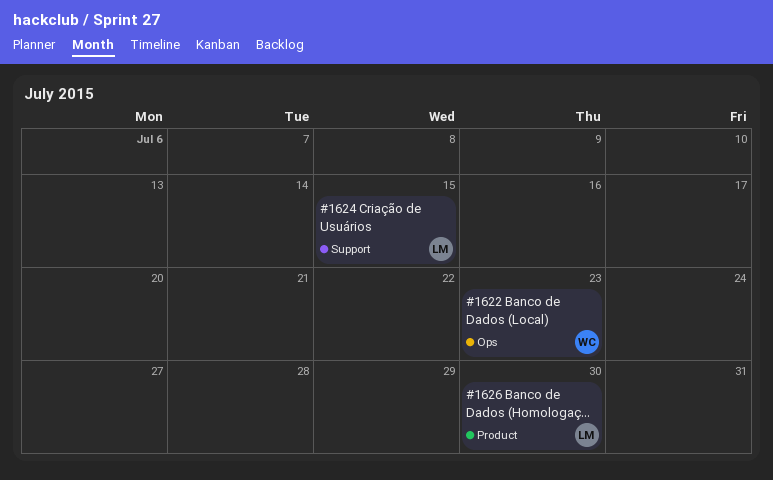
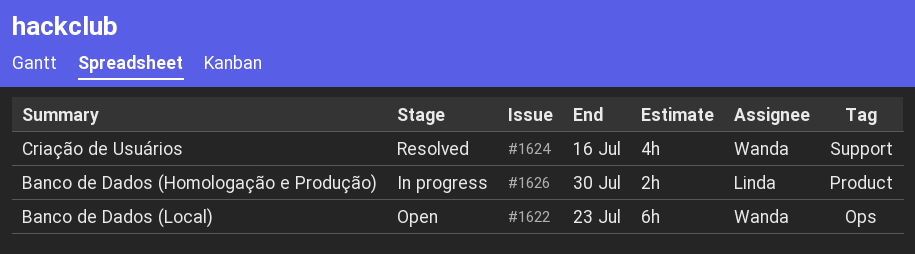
#1624, owner: Linda -> Wanda
#1624, due: Jul 15 -> Jul 16

